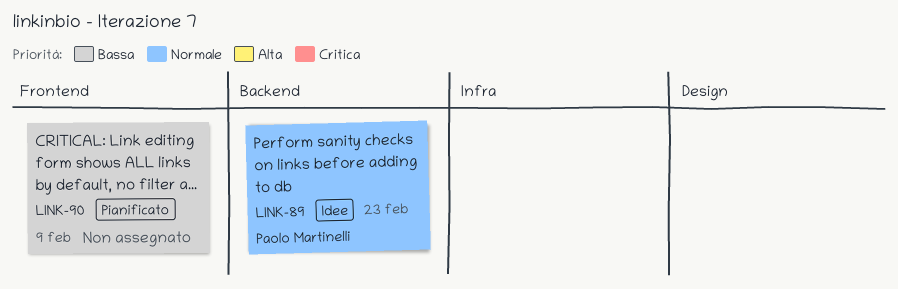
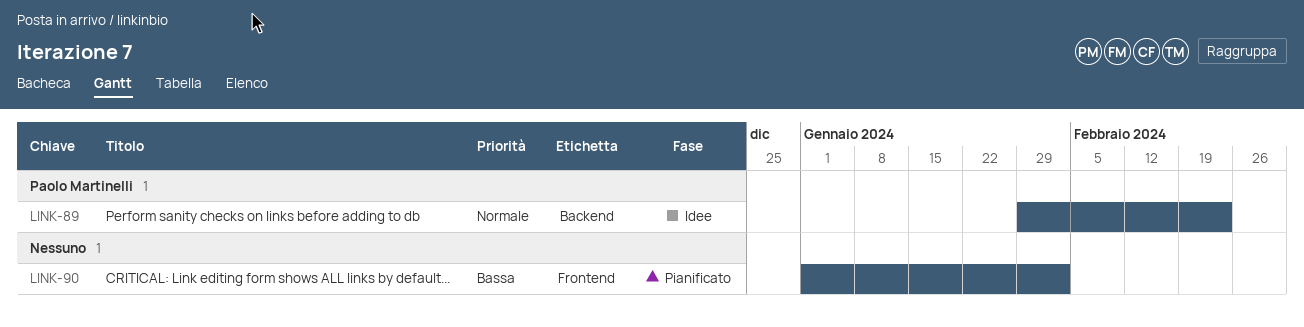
LINK-90, due: Feb 9 -> Feb 2

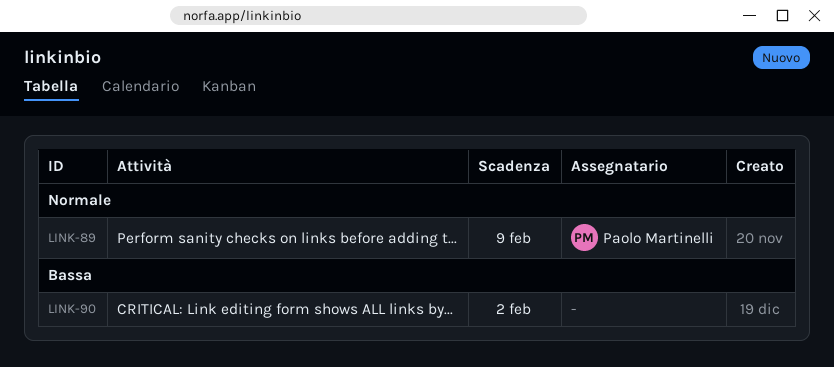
LINK-89, due: Feb 23 -> Feb 9

